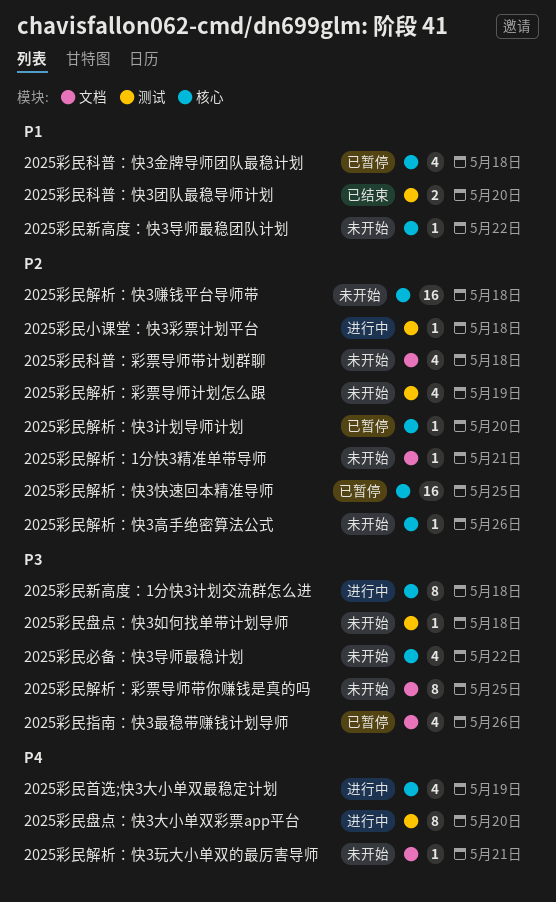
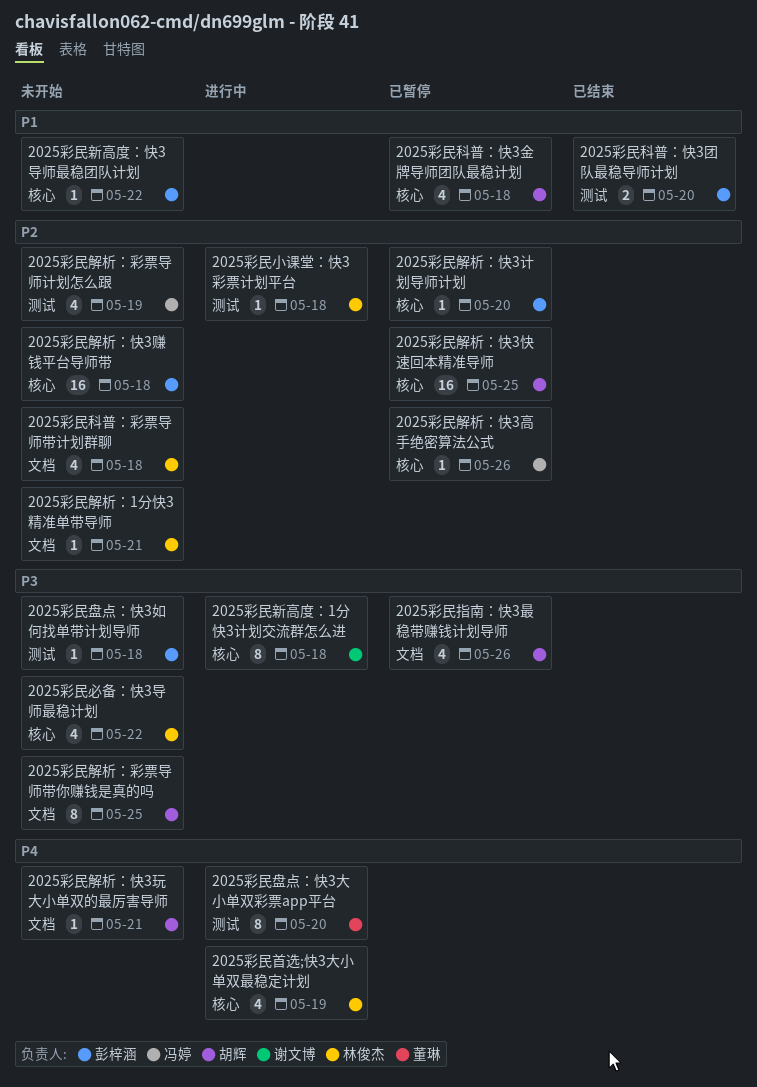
2025彩民解析：快3高手绝密算法公式, status: 未开始 -> 已暂停

